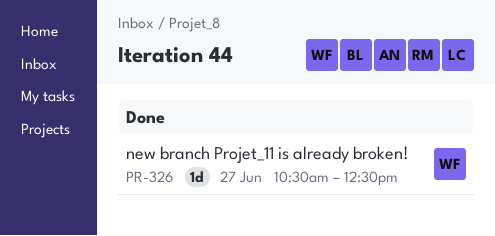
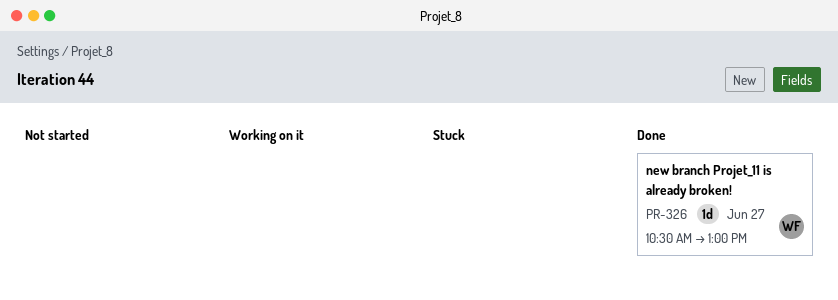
PR-326, ends: 12:30 -> 13:00

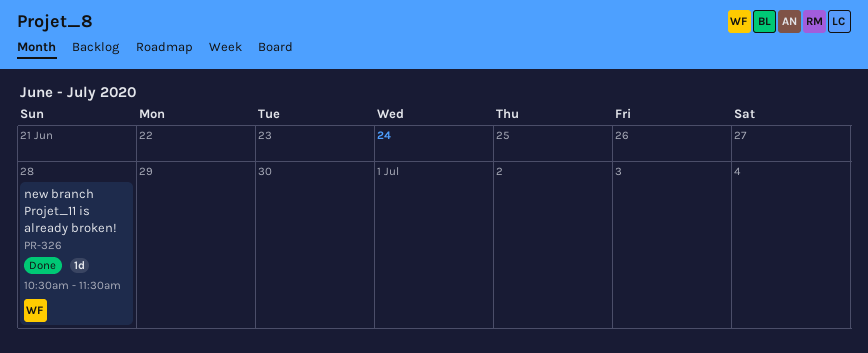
PR-326, day: Jun 27 -> Jun 28
PR-326, ends: 13:00 -> 11:30

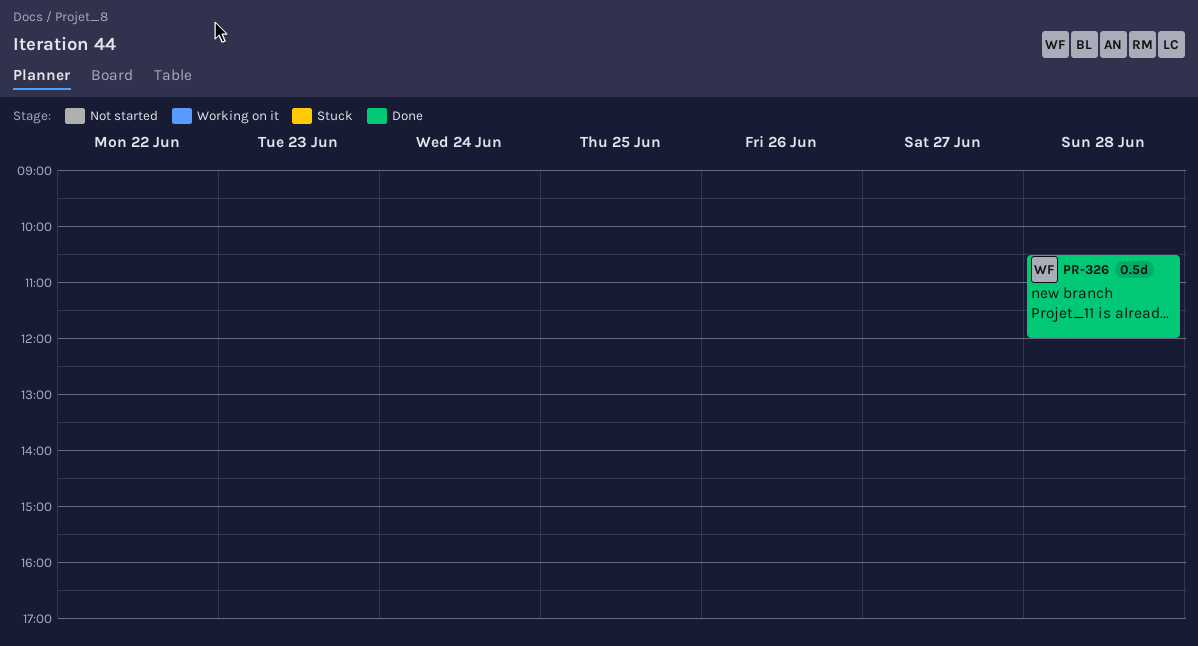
PR-326, estimate: 1d -> 0.5d
PR-326, ends: 11:30 -> 12:00

